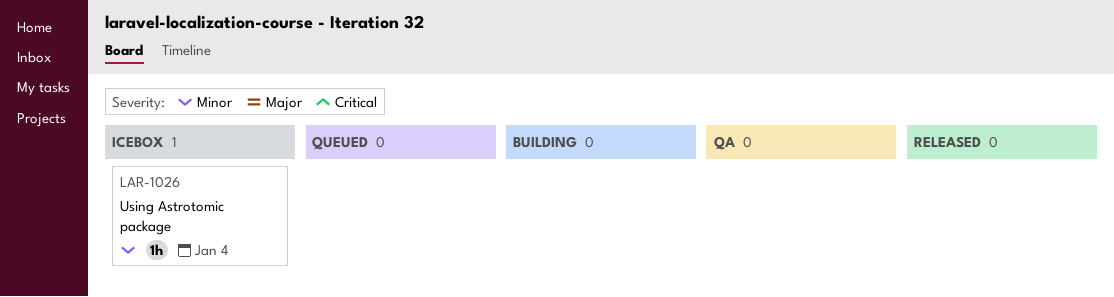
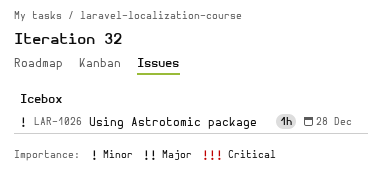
LAR-1026, due: Jan 4 -> Dec 28

